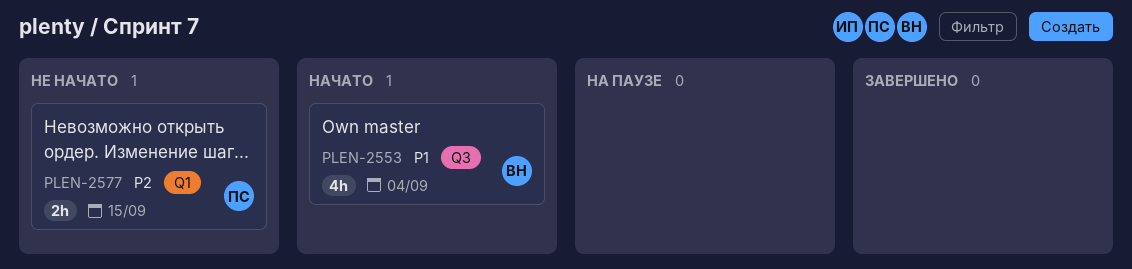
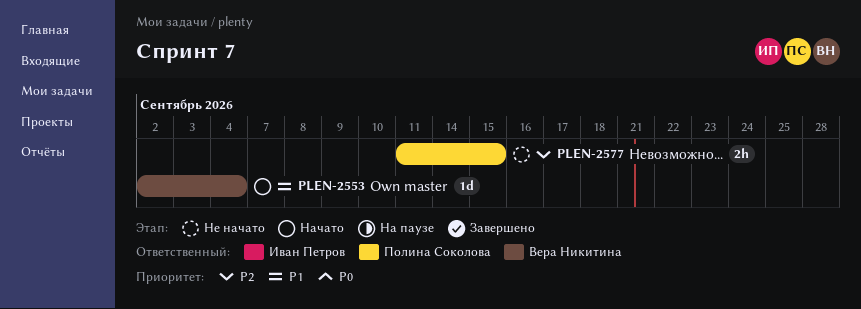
PLEN-2553, estimate: 4h -> 1d

